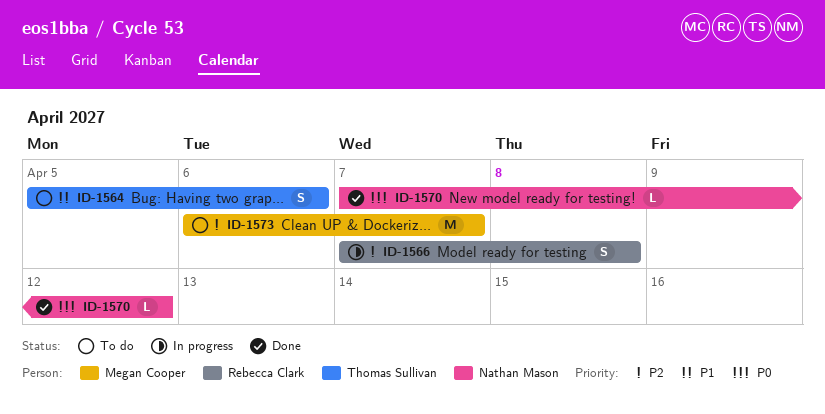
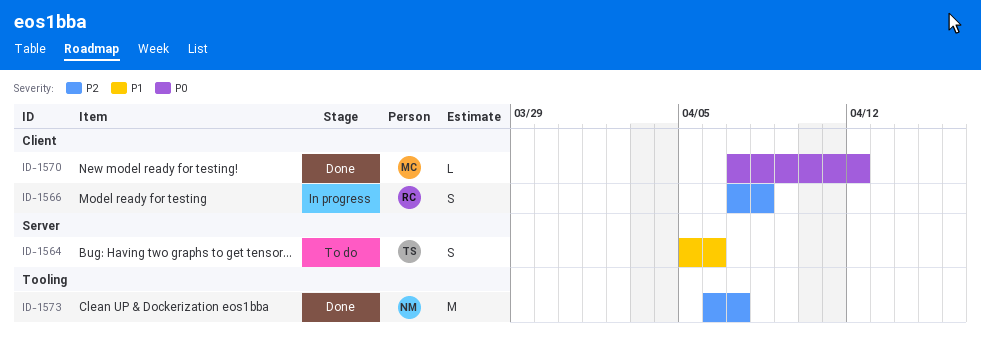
ID-1570, owner: Nathan Mason -> Megan Cooper
ID-1573, status: To do -> Done
ID-1573, owner: Megan Cooper -> Nathan Mason

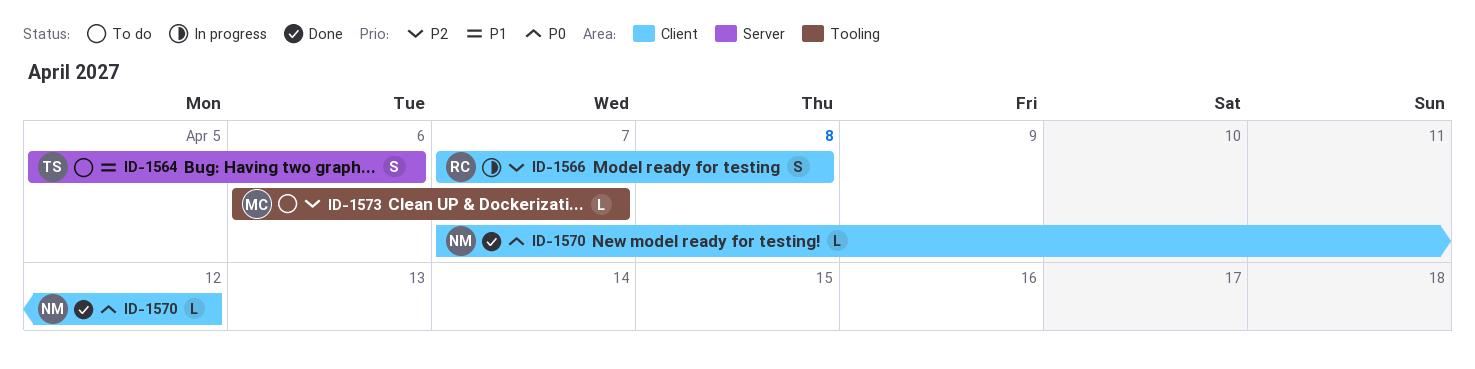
ID-1570, owner: MC -> NM
ID-1573, status: Done -> To do
ID-1573, owner: NM -> MC
ID-1573, estimate: M -> L

